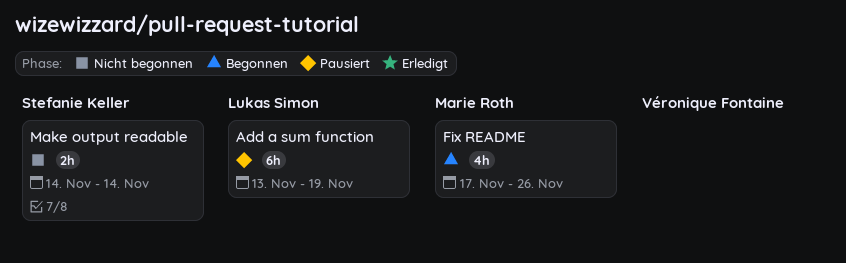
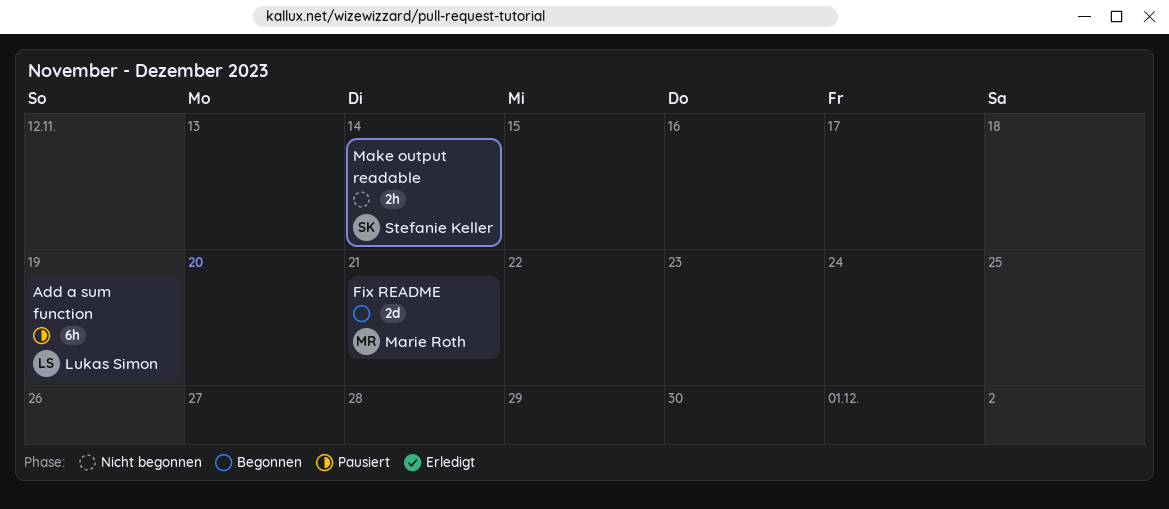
Fix README, estimate: 4h -> 2d
Fix README, due: Nov 26 -> Nov 21

